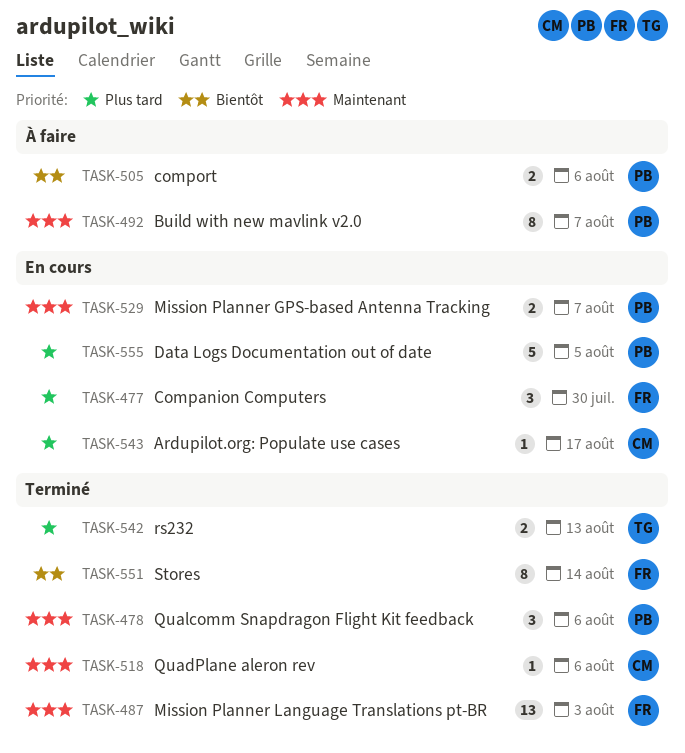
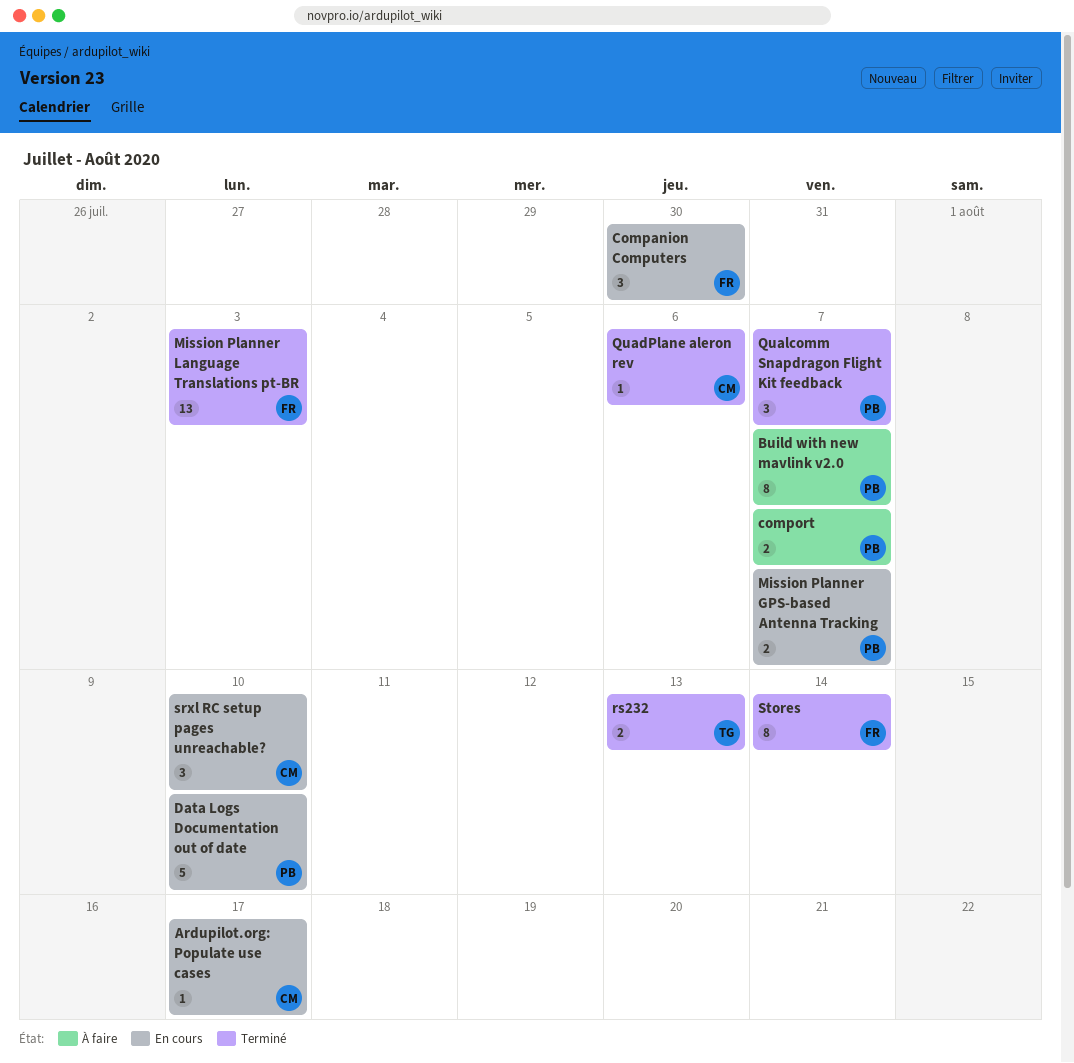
comport, due: Aug 6 -> Aug 7
Data Logs Documentation out of date, due: Aug 5 -> Aug 10
Qualcomm Snapdragon Flight Kit feedback, due: Aug 6 -> Aug 7
srxl RC setup pages unreachable?: none -> present

